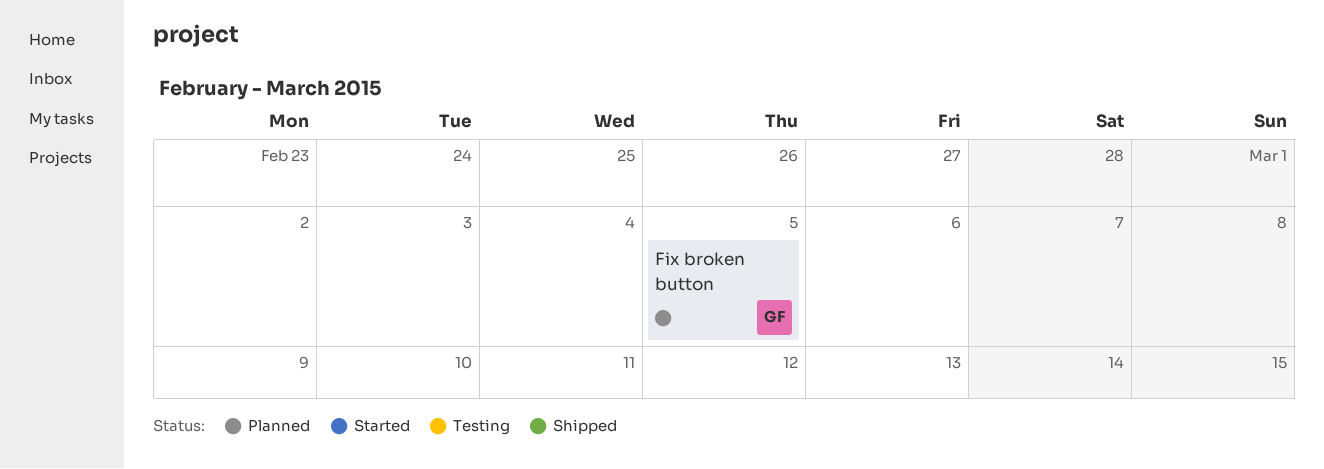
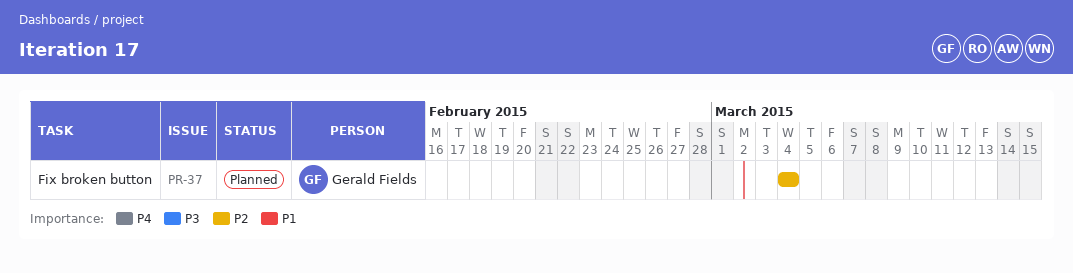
Fix broken button, due: Mar 5 -> Mar 4

